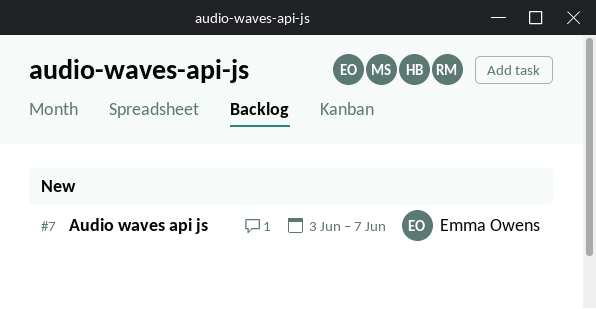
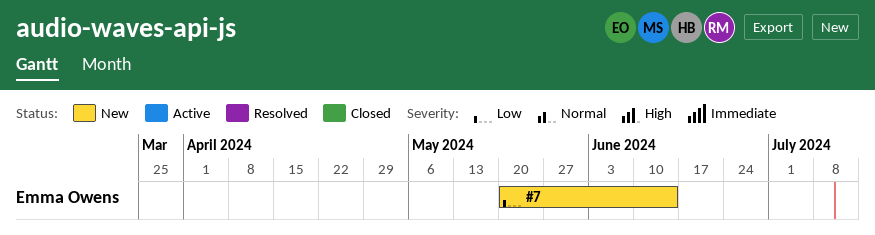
#7, start: Jun 3 -> May 20
#7, due: Jun 7 -> Jun 14

